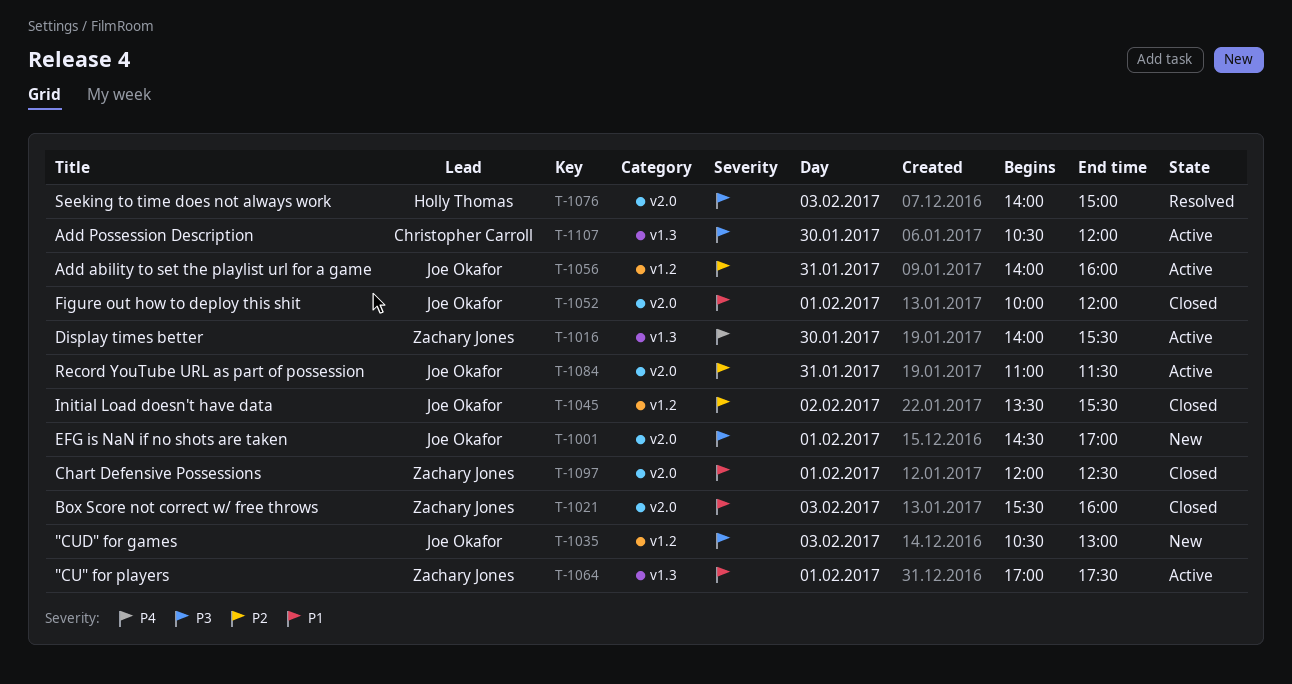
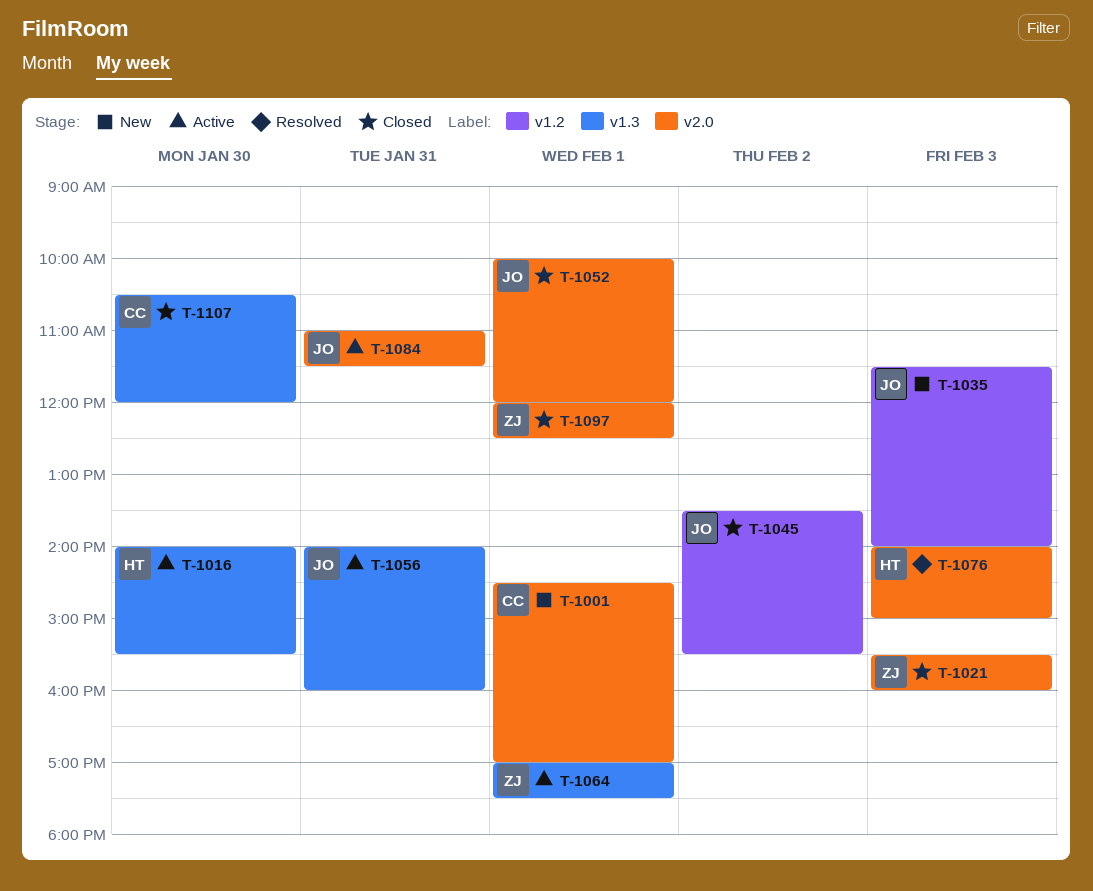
T-1001, owner: Joe Okafor -> Christopher Carroll
T-1016, owner: Zachary Jones -> Holly Thomas
T-1035, begins: 10:30 -> 11:30
T-1035, ends: 13:00 -> 14:00
T-1056, label: v1.2 -> v1.3
T-1107, status: Active -> Closed

